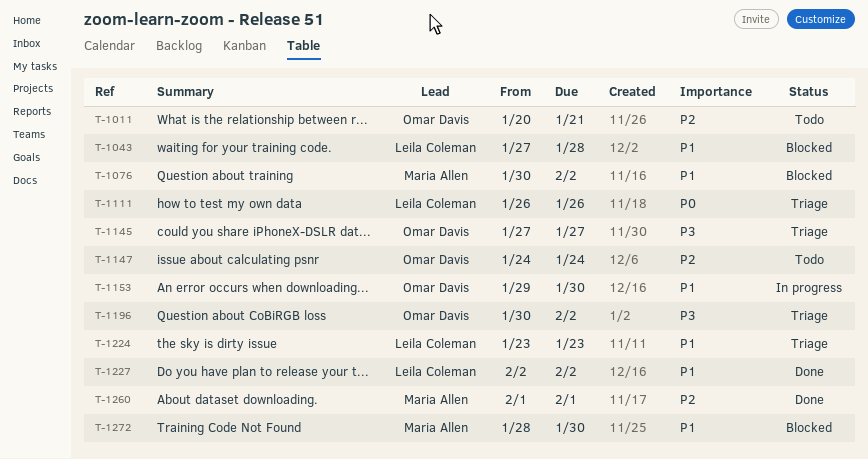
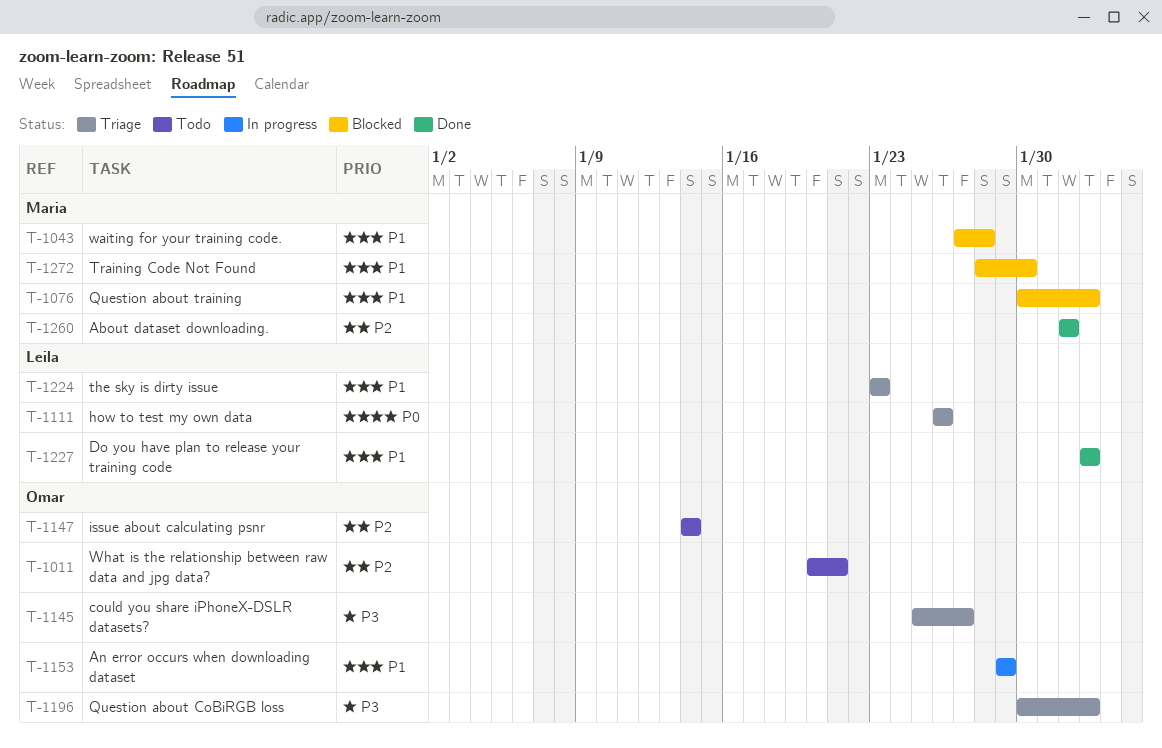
T-1043, owner: Leila Coleman -> Maria Allen
T-1145, start: Jan 27 -> Jan 25
T-1147, start: Jan 24 -> Jan 14
T-1147, due: Jan 24 -> Jan 14
T-1153, due: Jan 30 -> Jan 29

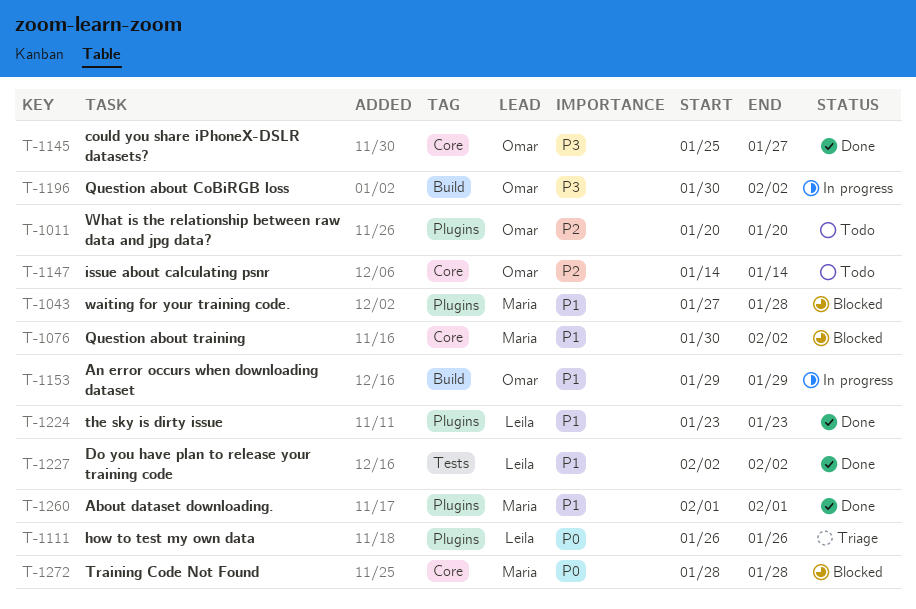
T-1011, due: Jan 21 -> Jan 20
T-1145, status: Triage -> Done
T-1196, status: Triage -> In progress
T-1224, status: Triage -> Done
T-1260, priority: P2 -> P1
T-1272, priority: P1 -> P0
T-1272, due: Jan 30 -> Jan 28

